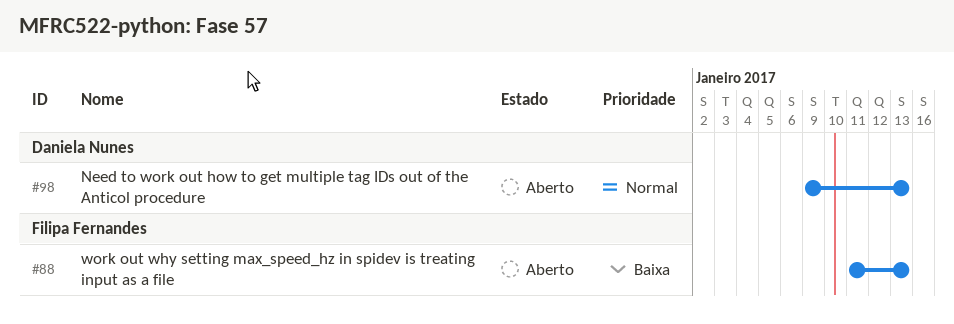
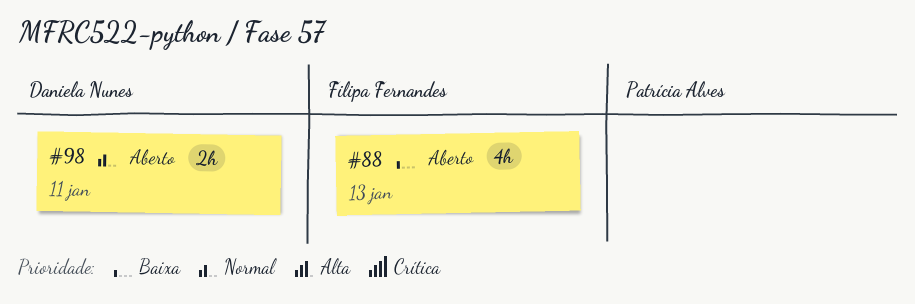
#98, due: Jan 13 -> Jan 11

